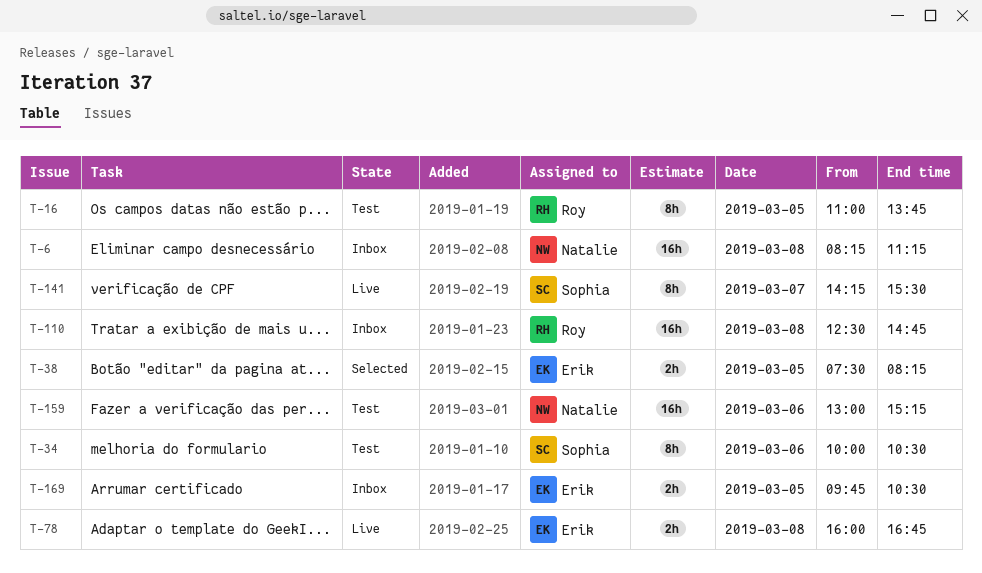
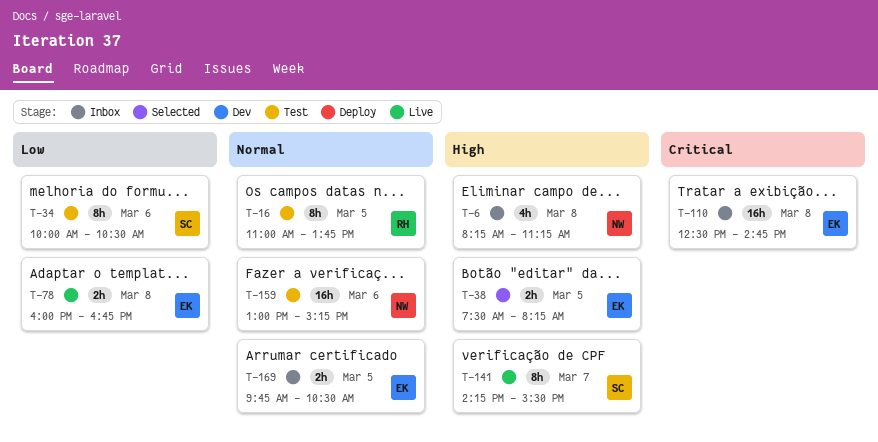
T-6, estimate: 16h -> 4h
T-110, owner: Roy -> Erik

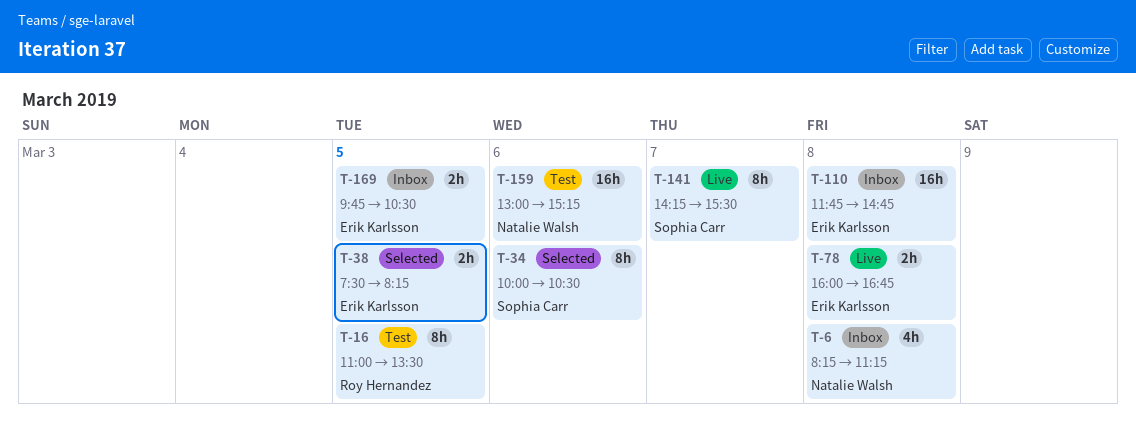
T-16, ends: 13:45 -> 13:30
T-34, status: Test -> Selected
T-110, begins: 12:30 -> 11:45

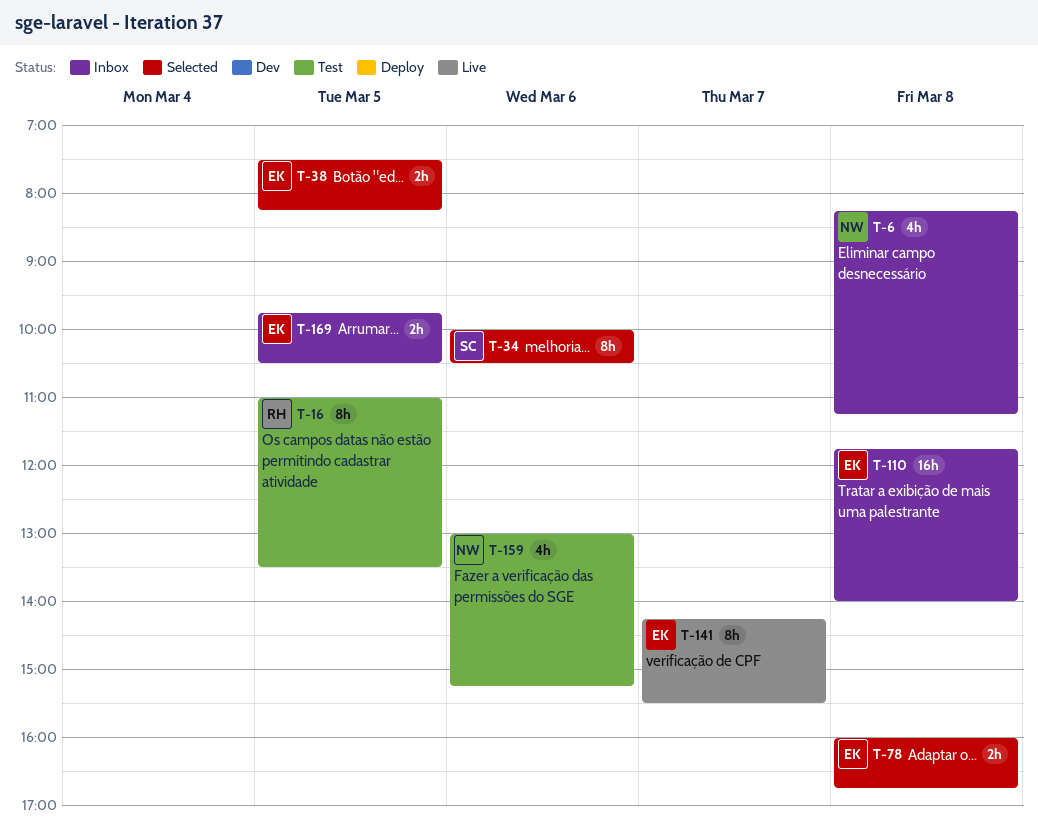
T-78, status: Live -> Selected
T-110, ends: 14:45 -> 14:00
T-141, owner: Sophia Carr -> Erik Karlsson
T-159, estimate: 16h -> 4h

